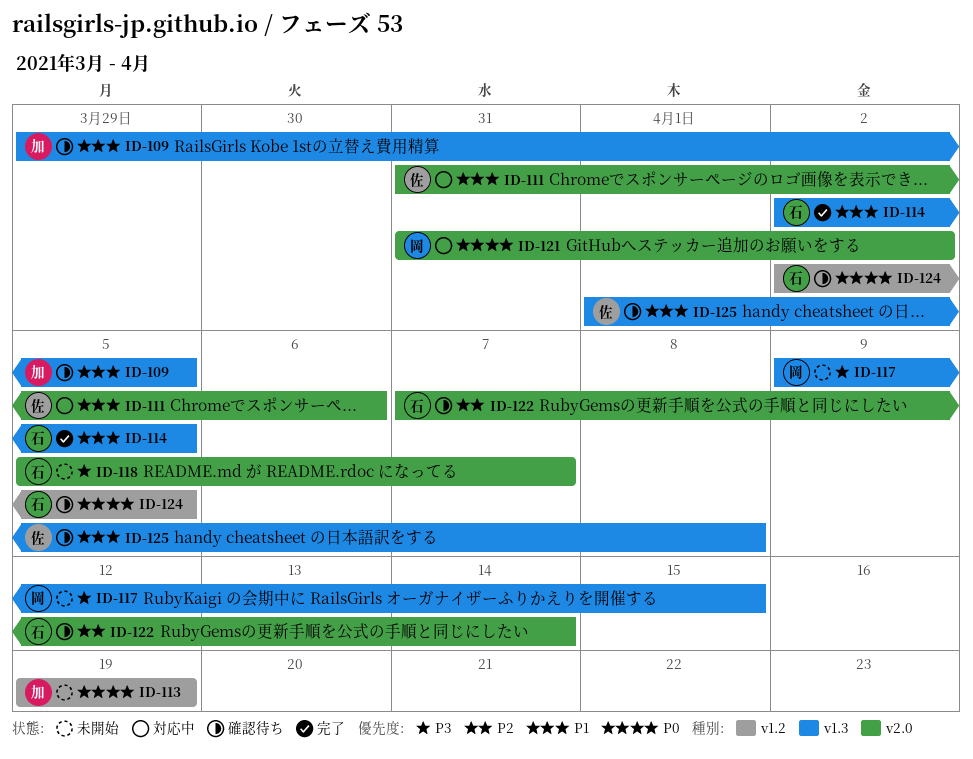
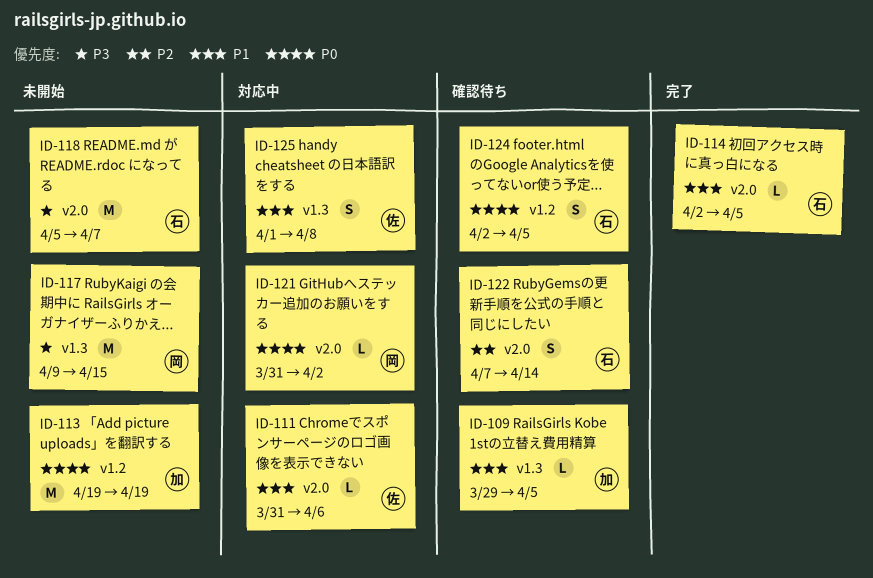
ID-114, label: v1.3 -> v2.0
ID-125, status: 確認待ち -> 対応中

